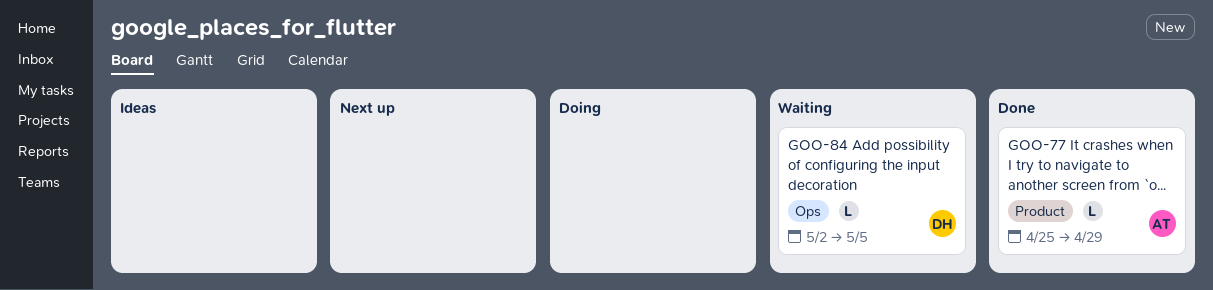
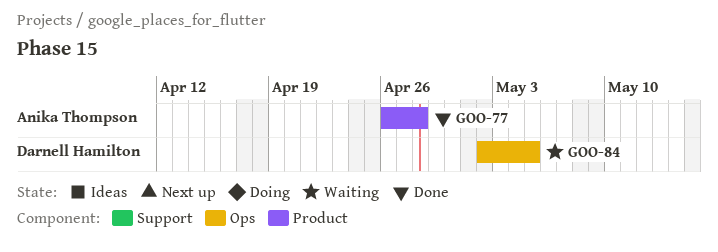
GOO-77, start: Apr 25 -> Apr 26
GOO-77, due: Apr 29 -> Apr 28

